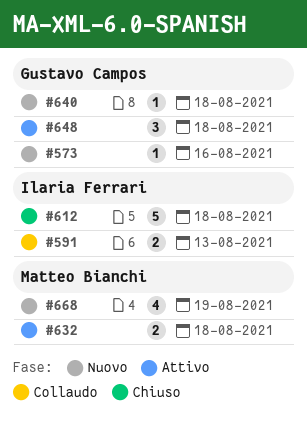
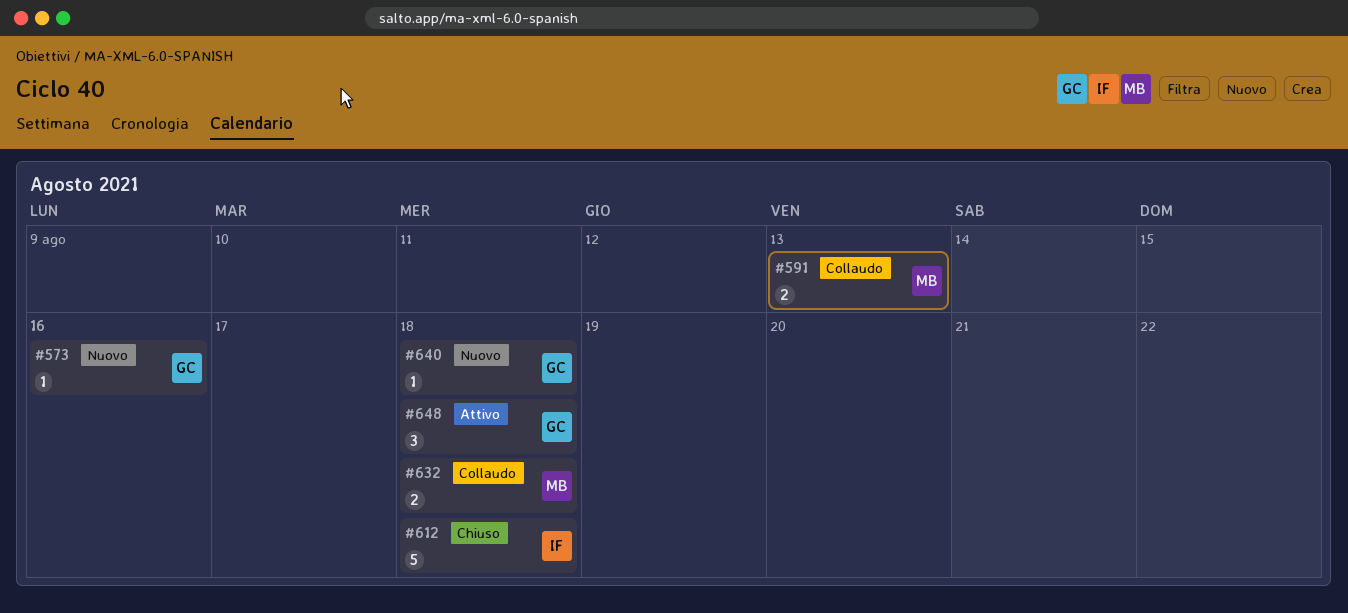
#591, owner: Ilaria Ferrari -> Matteo Bianchi
#632, status: Attivo -> Collaudo
#668: present -> none

